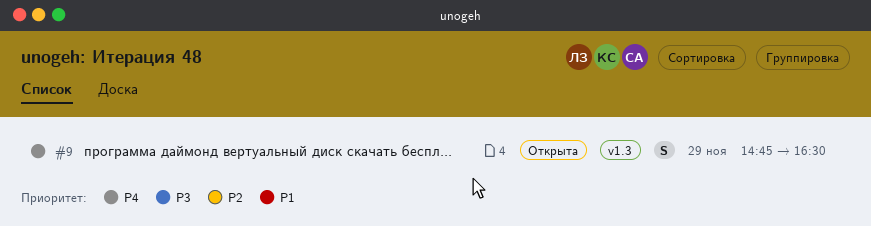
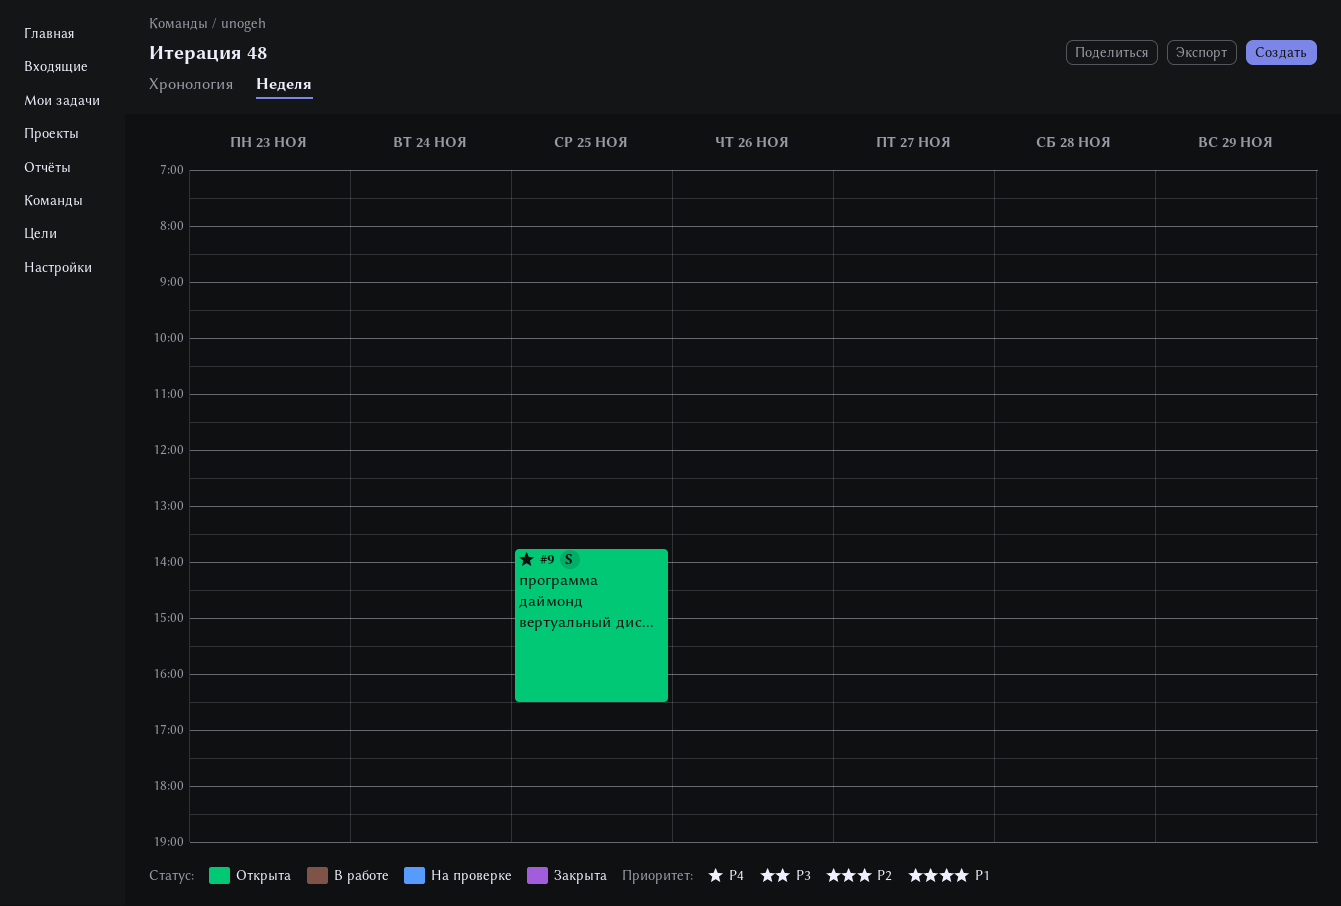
#9, day: Nov 29 -> Nov 25
#9, begins: 14:45 -> 13:45

